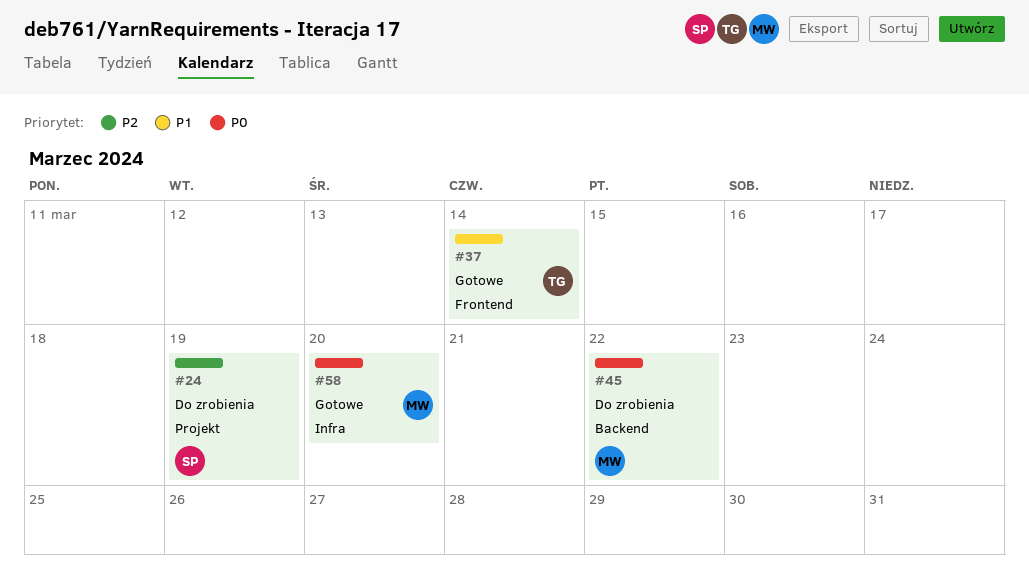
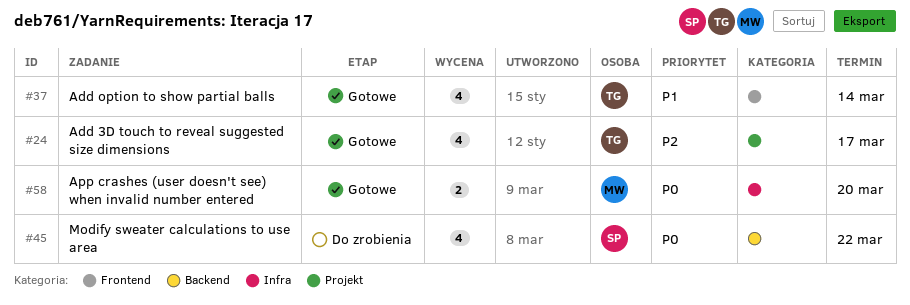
#24, status: Do zrobienia -> Gotowe
#24, owner: SP -> TG
#24, due: Mar 19 -> Mar 17
#45, owner: MW -> SP

